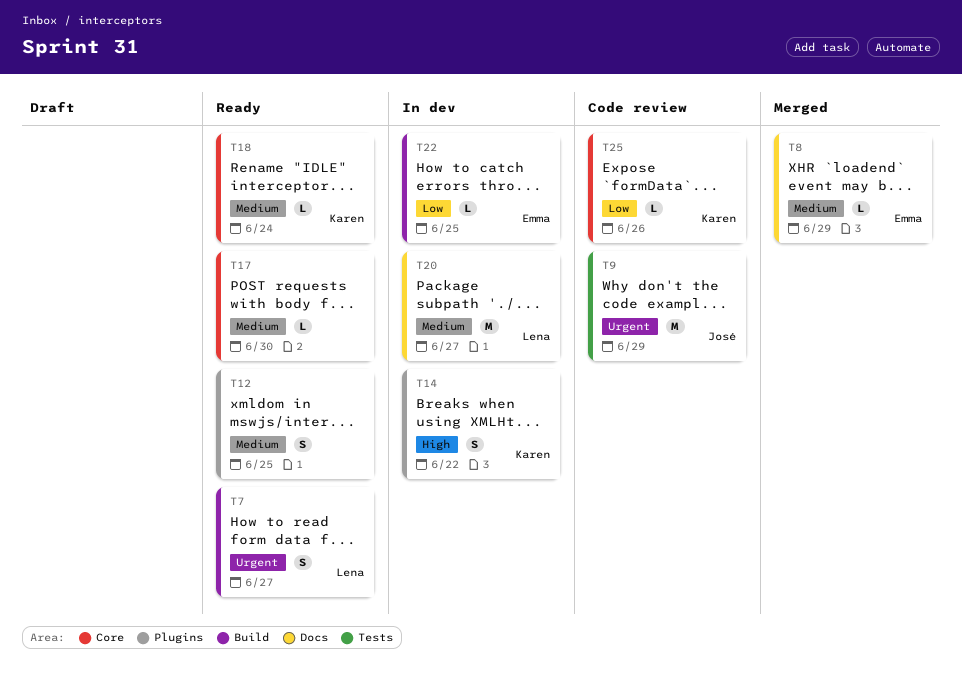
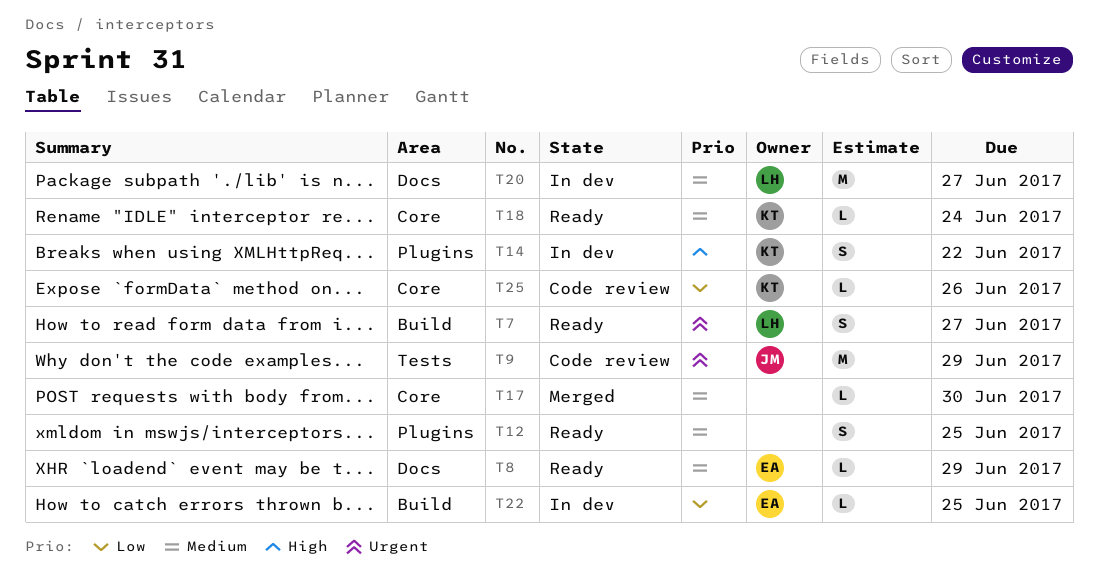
T8, status: Merged -> Ready
T17, status: Ready -> Merged

